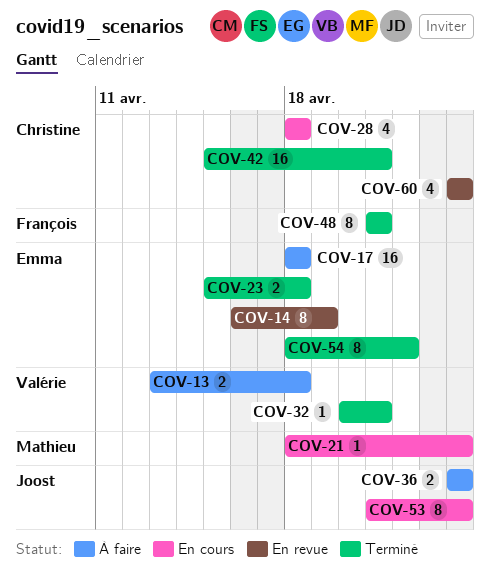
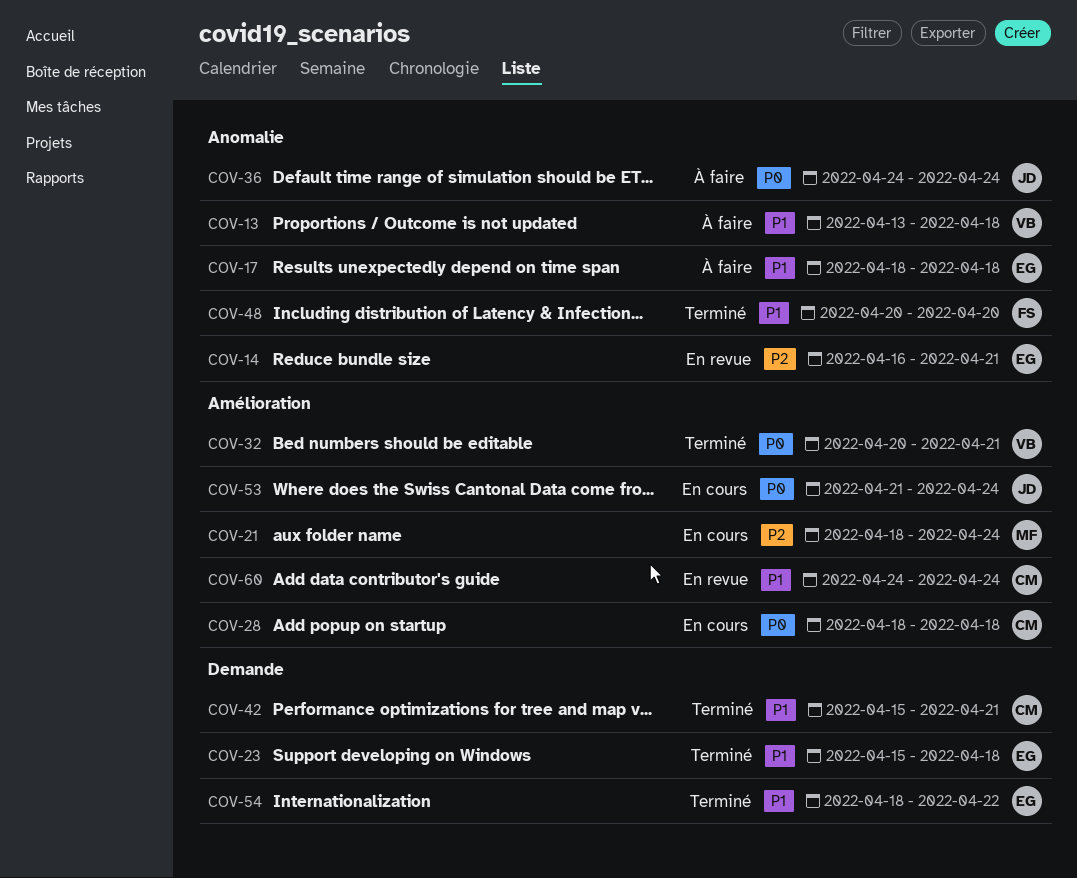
COV-14, due: Apr 19 -> Apr 21
COV-48, start: Apr 21 -> Apr 20
COV-48, due: Apr 21 -> Apr 20

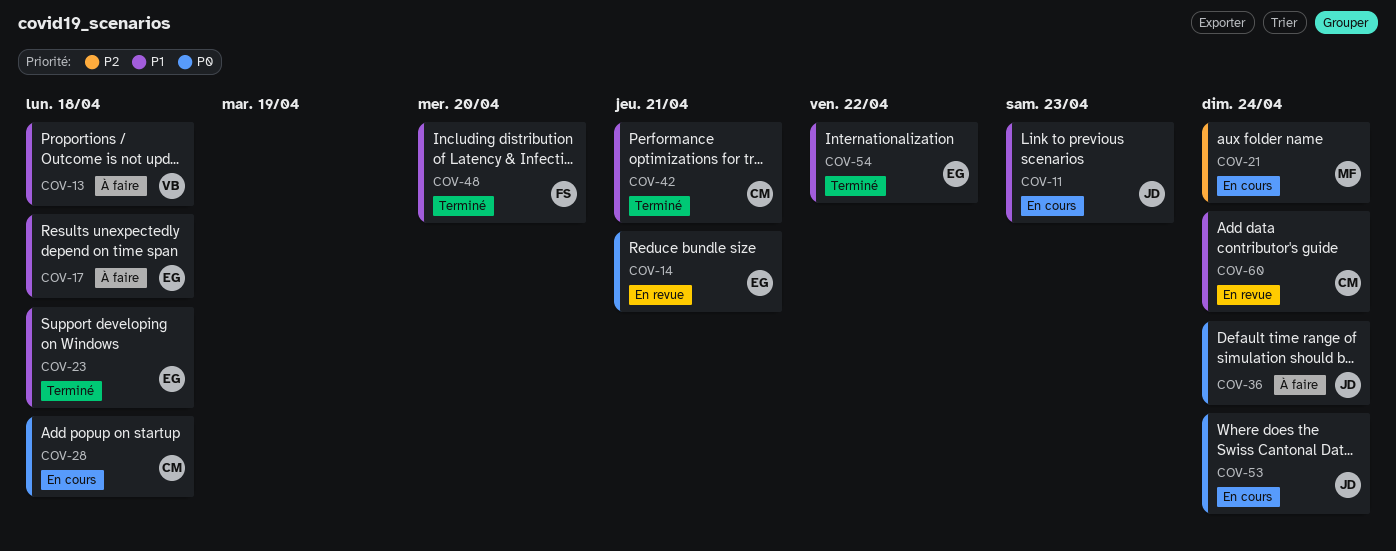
COV-11: none -> present
COV-14, priority: P2 -> P0
COV-32: present -> none

